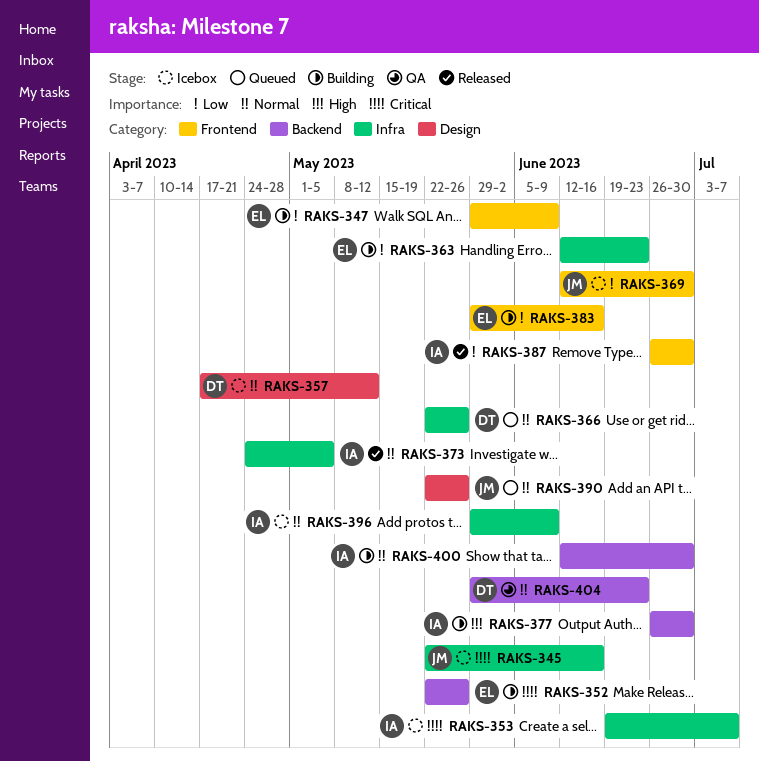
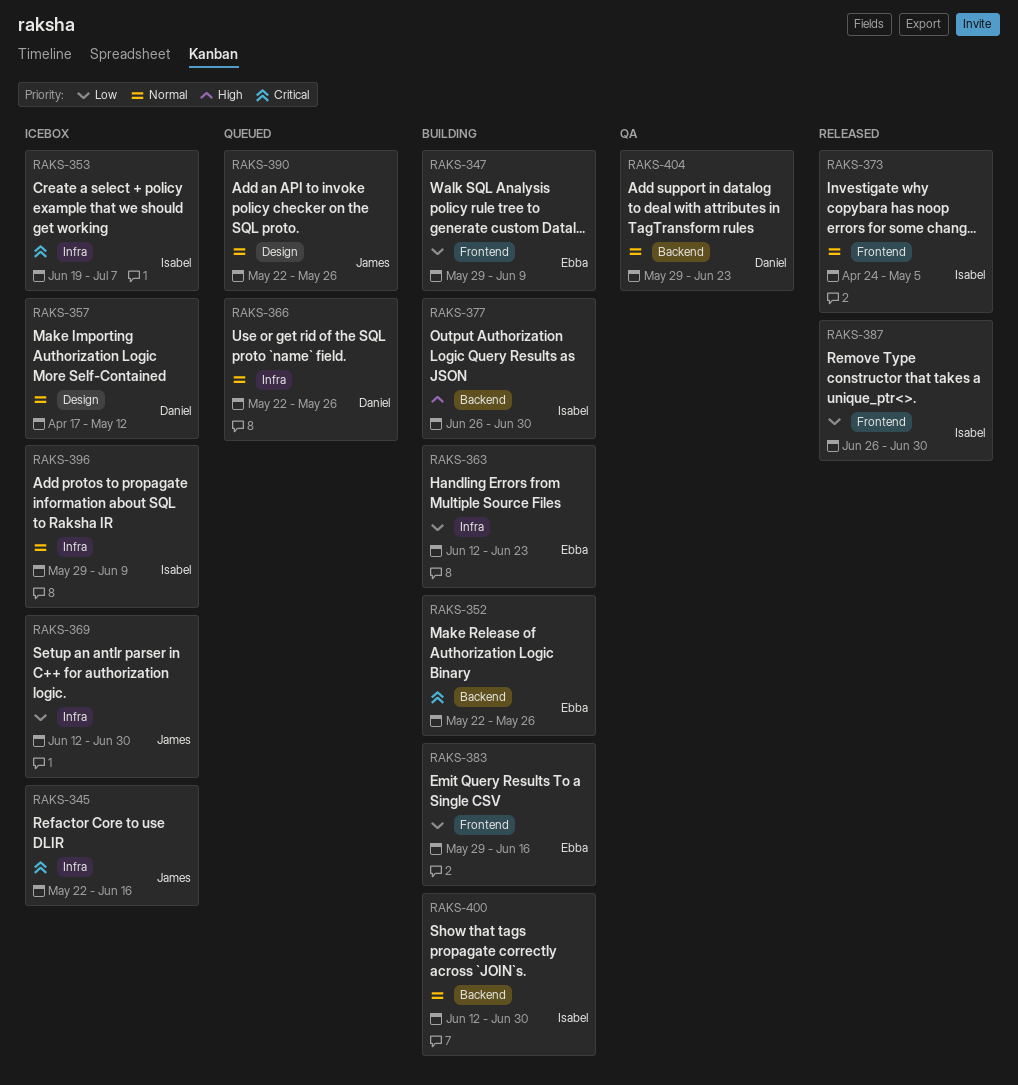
RAKS-369, label: Frontend -> Infra
RAKS-373, label: Infra -> Frontend

